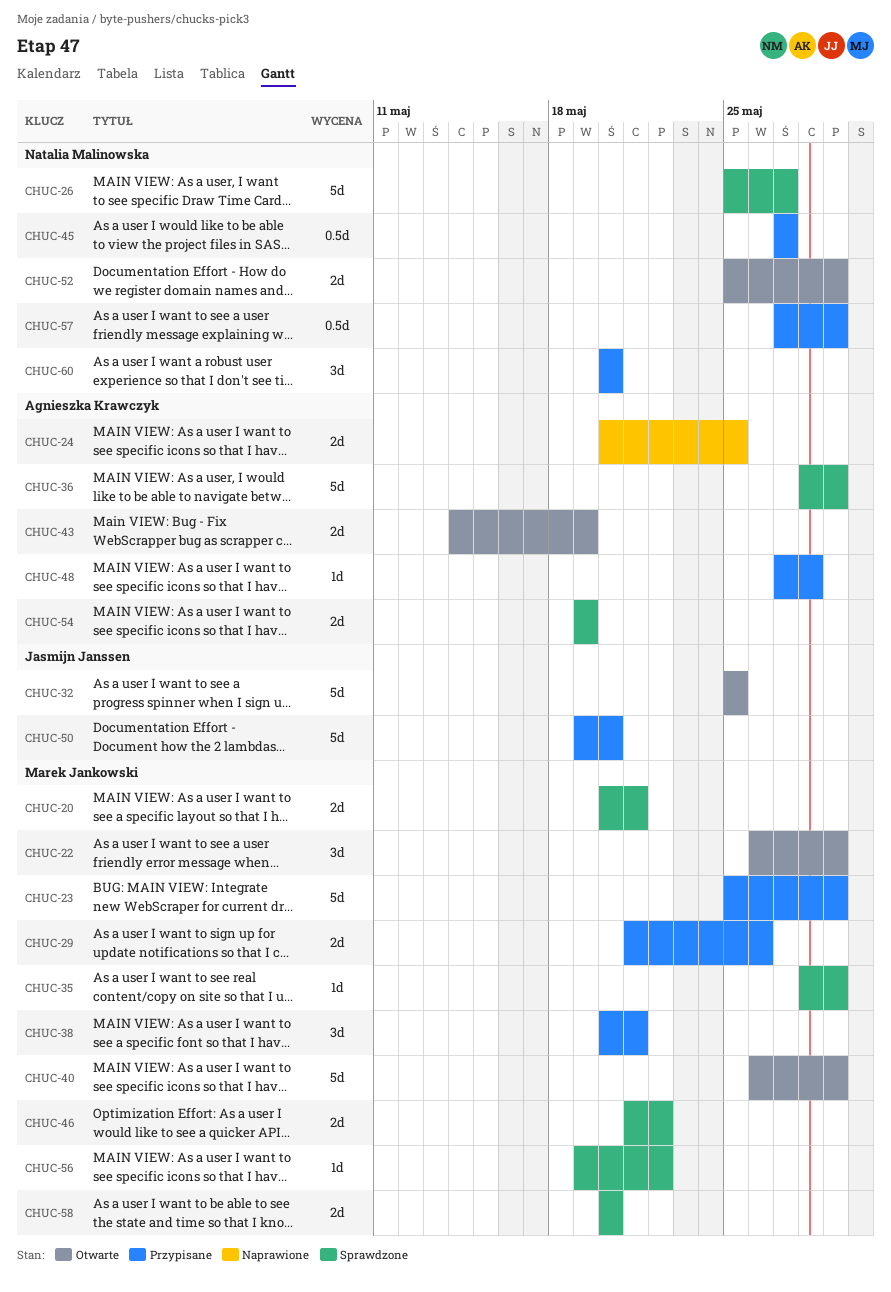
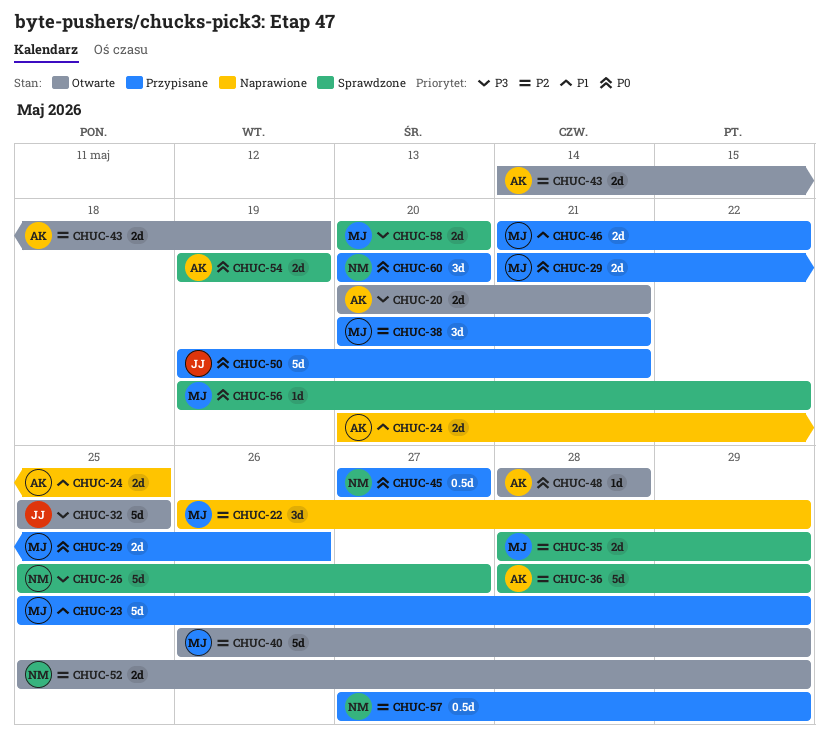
CHUC-20, status: Sprawdzone -> Otwarte
CHUC-20, owner: Marek Jankowski -> Agnieszka Krawczyk
CHUC-22, status: Otwarte -> Naprawione
CHUC-35, estimate: 1d -> 2d
CHUC-46, status: Sprawdzone -> Przypisane
CHUC-48, status: Przypisane -> Otwarte
CHUC-48, start: May 27 -> May 28
CHUC-50, due: May 20 -> May 21

